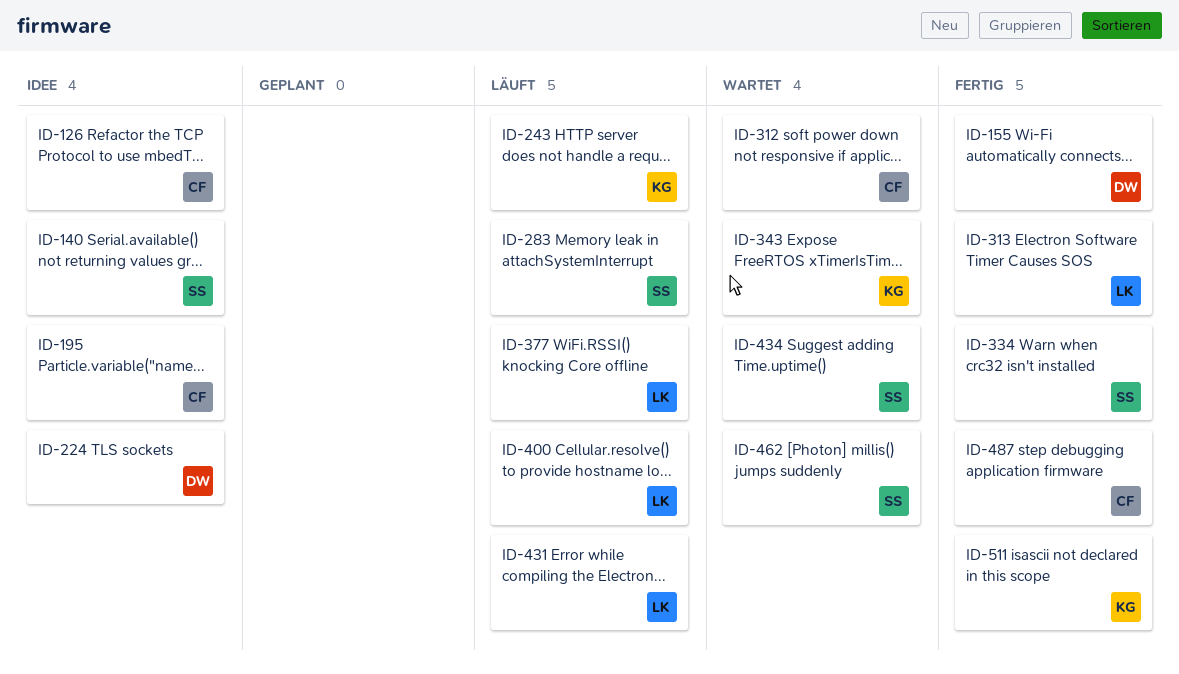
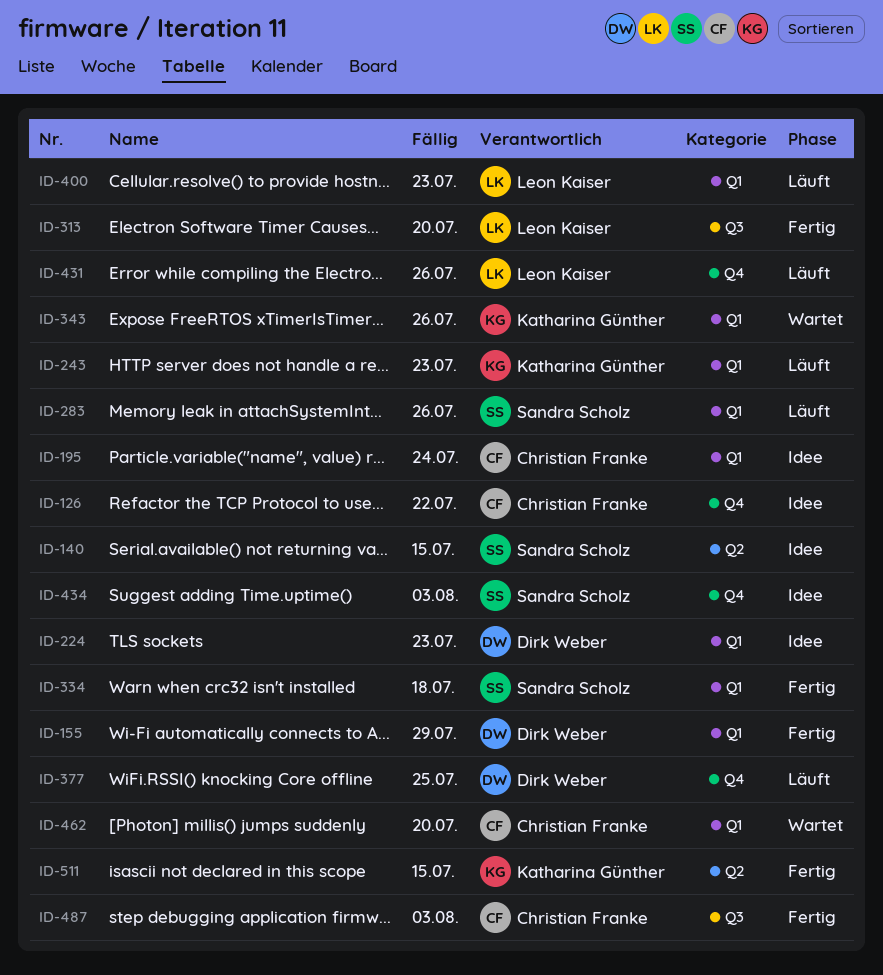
ID-312: present -> none
ID-377, owner: Leon Kaiser -> Dirk Weber
ID-434, status: Wartet -> Idee
ID-462, owner: Sandra Scholz -> Christian Franke

